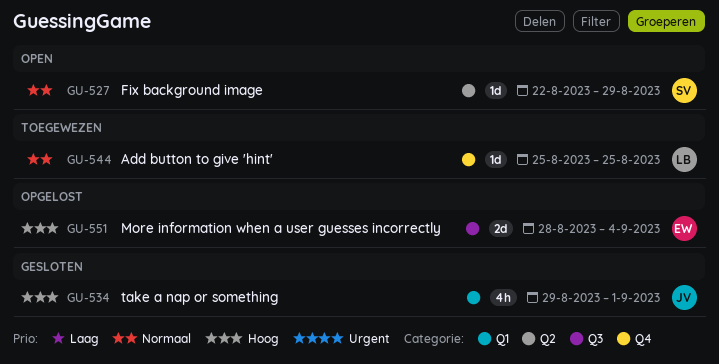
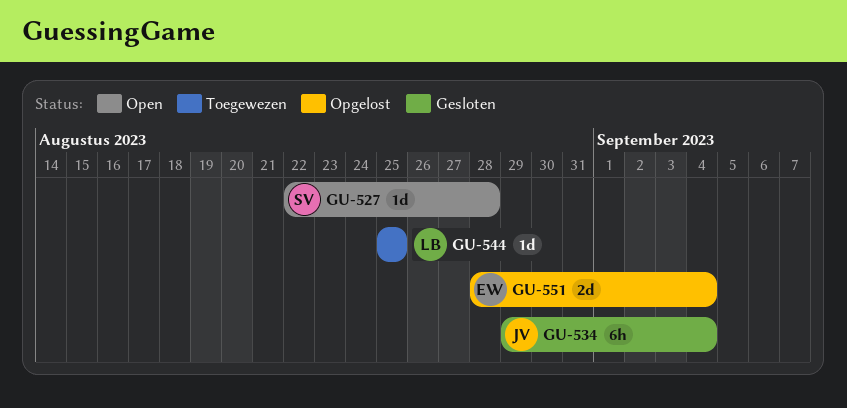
GU-527, due: Aug 29 -> Aug 28
GU-534, estimate: 4h -> 6h
GU-534, due: Sep 1 -> Sep 4

